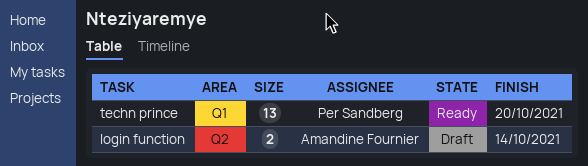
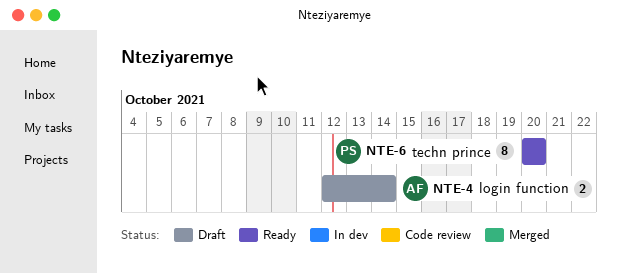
techn prince, estimate: 13 -> 8

